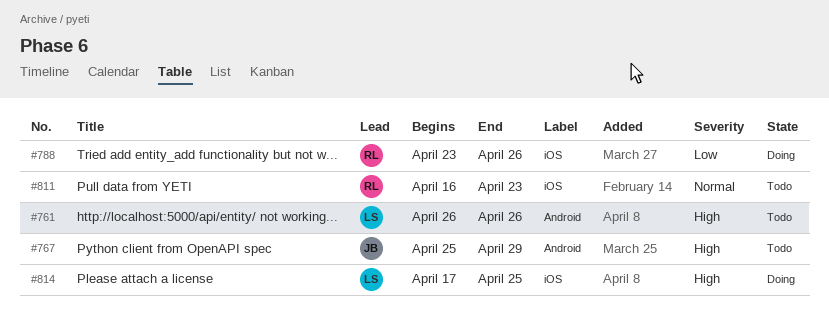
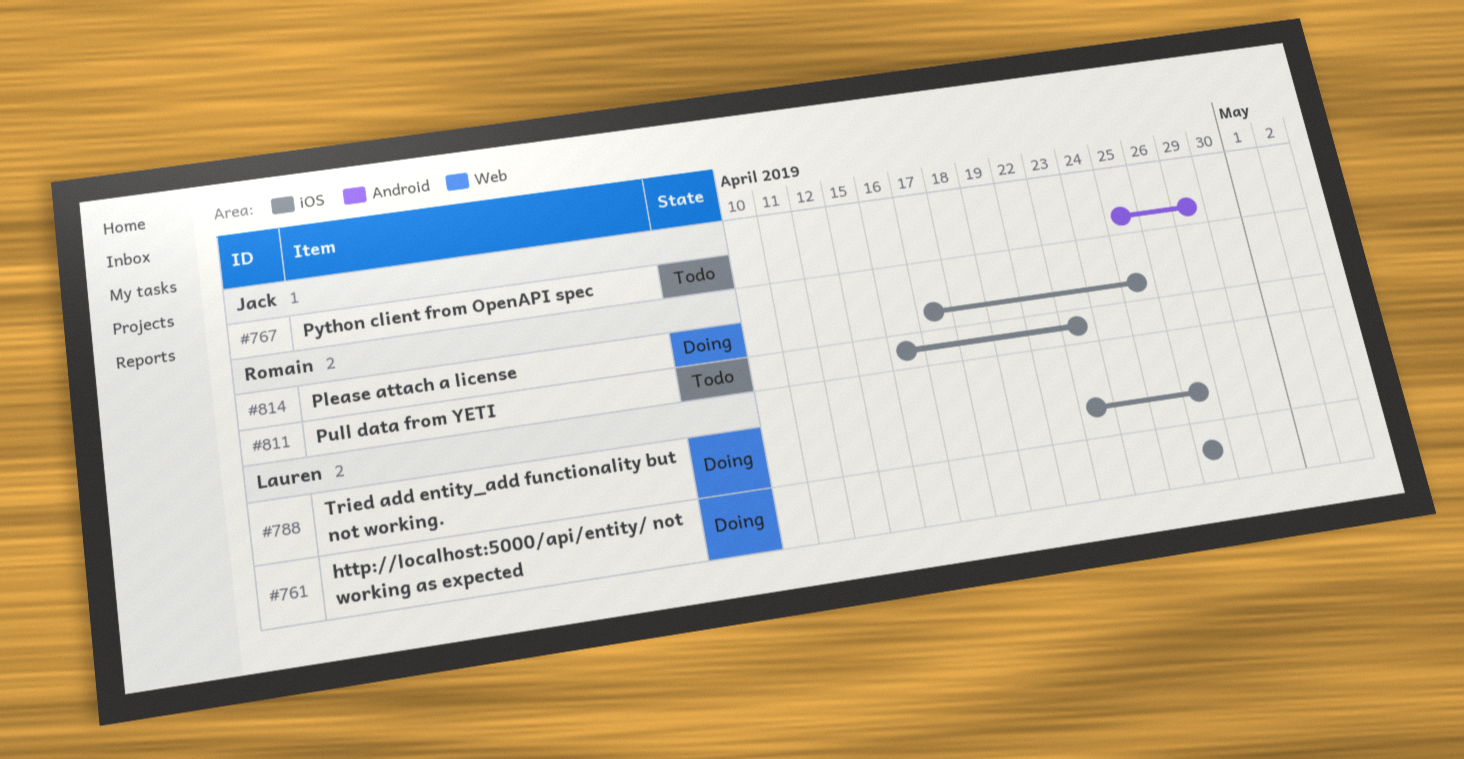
#761, status: Todo -> Doing
#761, label: Android -> iOS
#788, owner: Romain -> Lauren
#814, owner: Lauren -> Romain

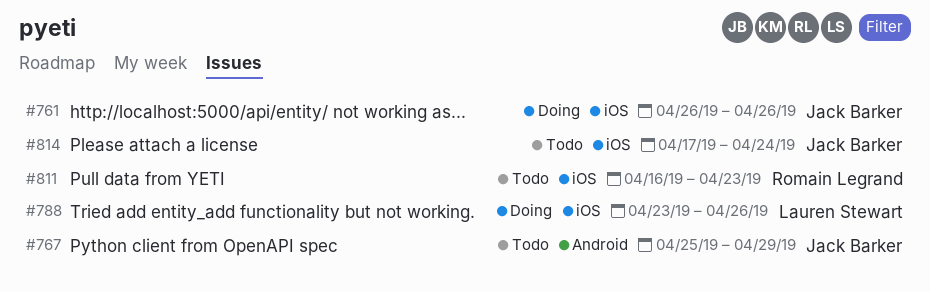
#761, owner: Lauren Stewart -> Jack Barker
#814, status: Doing -> Todo
#814, owner: Romain Legrand -> Jack Barker
#814, due: Apr 25 -> Apr 24

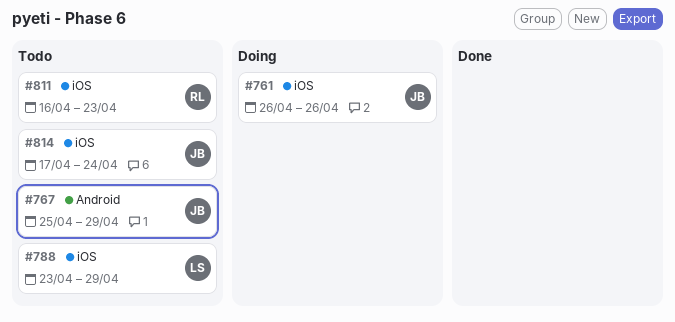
#788, status: Doing -> Todo
#788, due: Apr 26 -> Apr 29

